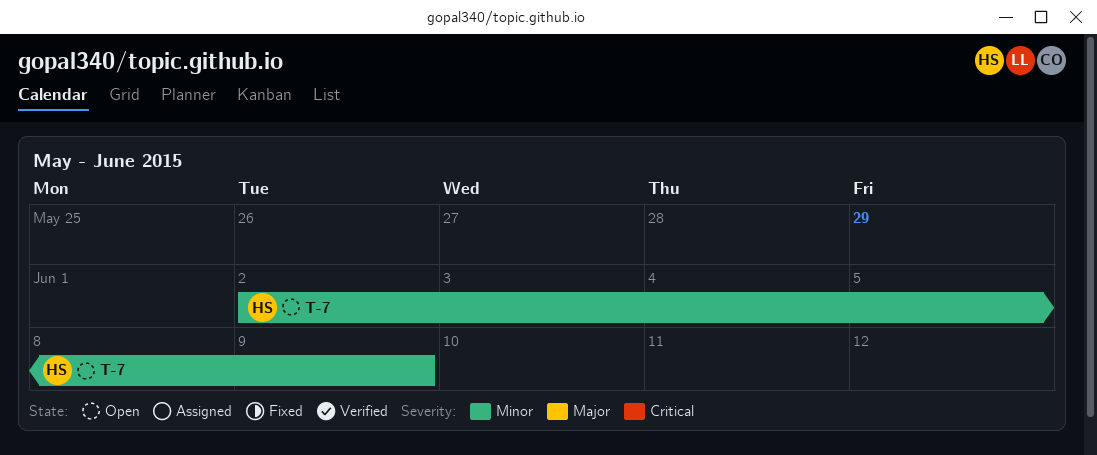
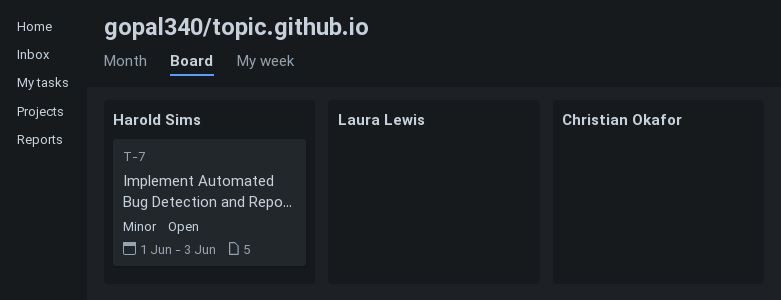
T-7, start: Jun 2 -> Jun 1
T-7, due: Jun 9 -> Jun 3

